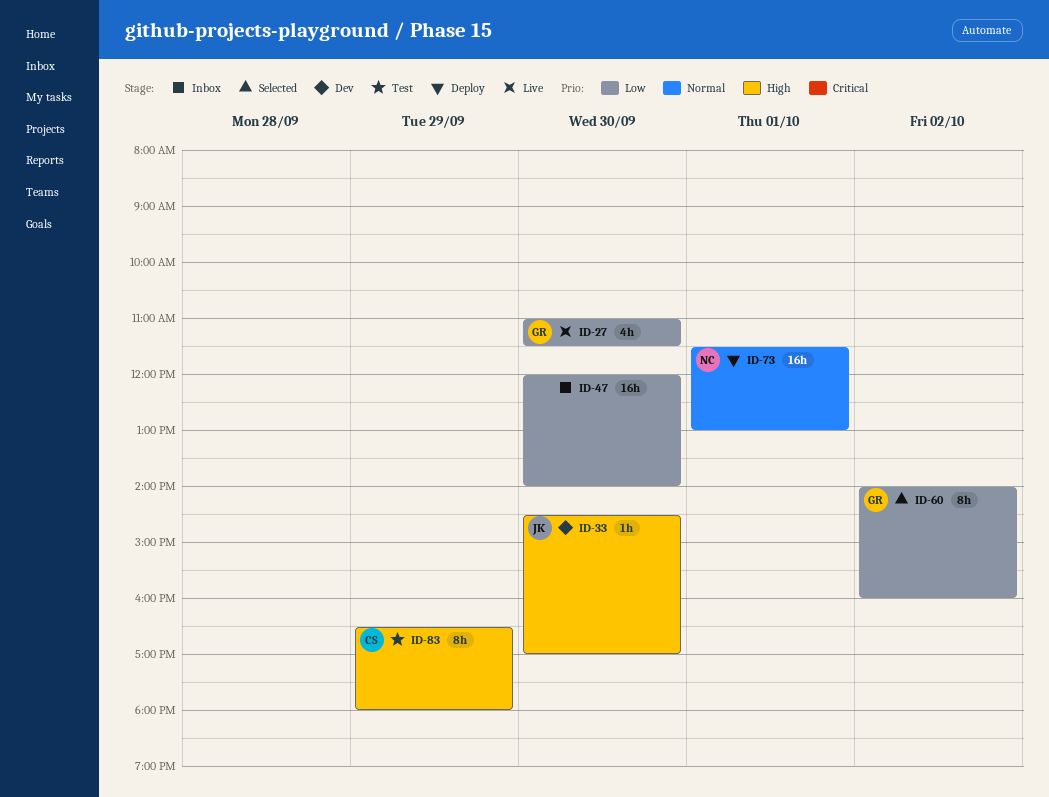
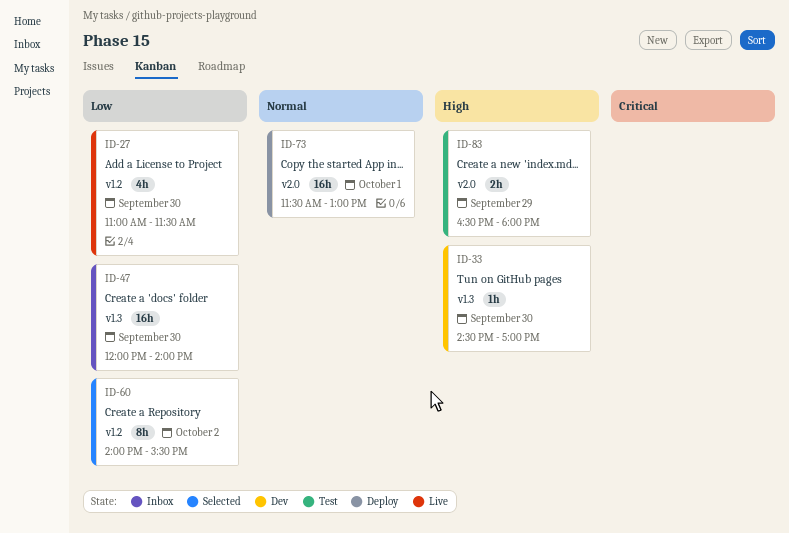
ID-60, ends: 16:00 -> 15:30
ID-83, estimate: 8h -> 2h

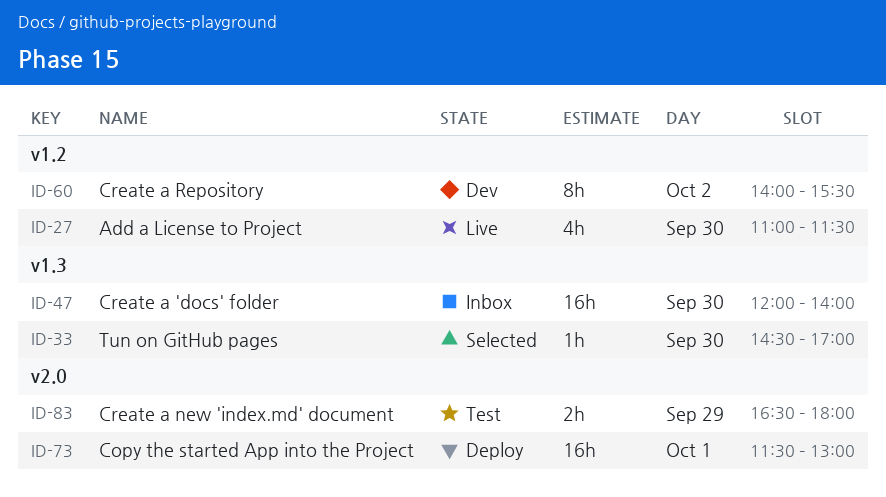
ID-33, status: Dev -> Selected
ID-60, status: Selected -> Dev

